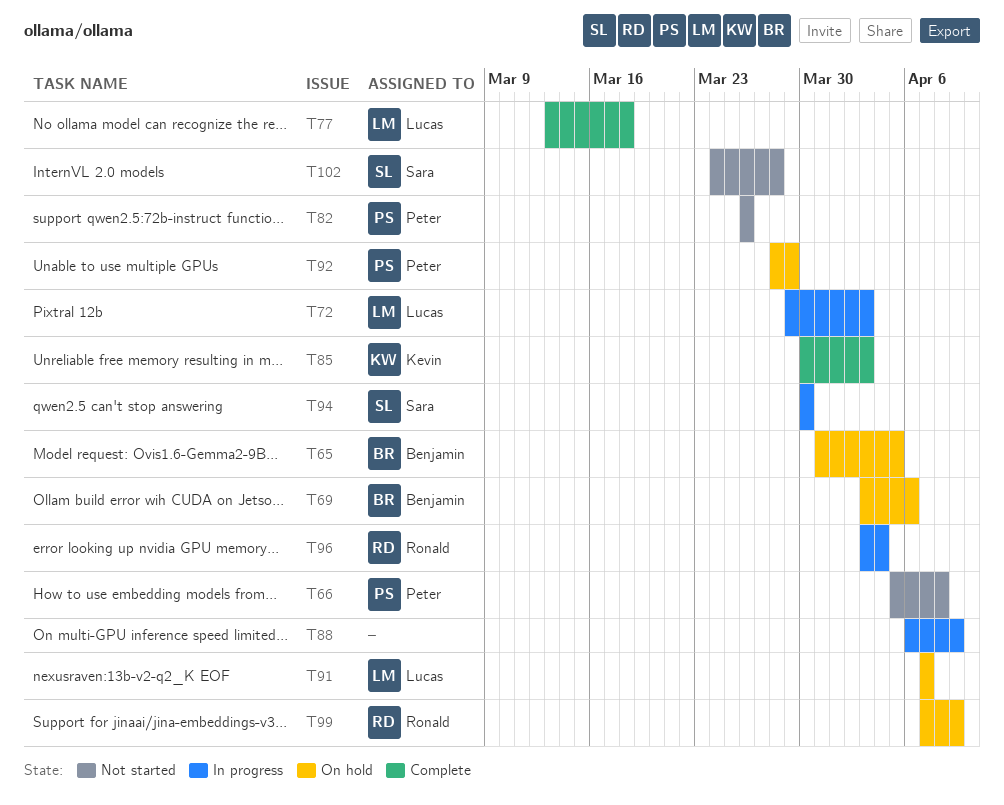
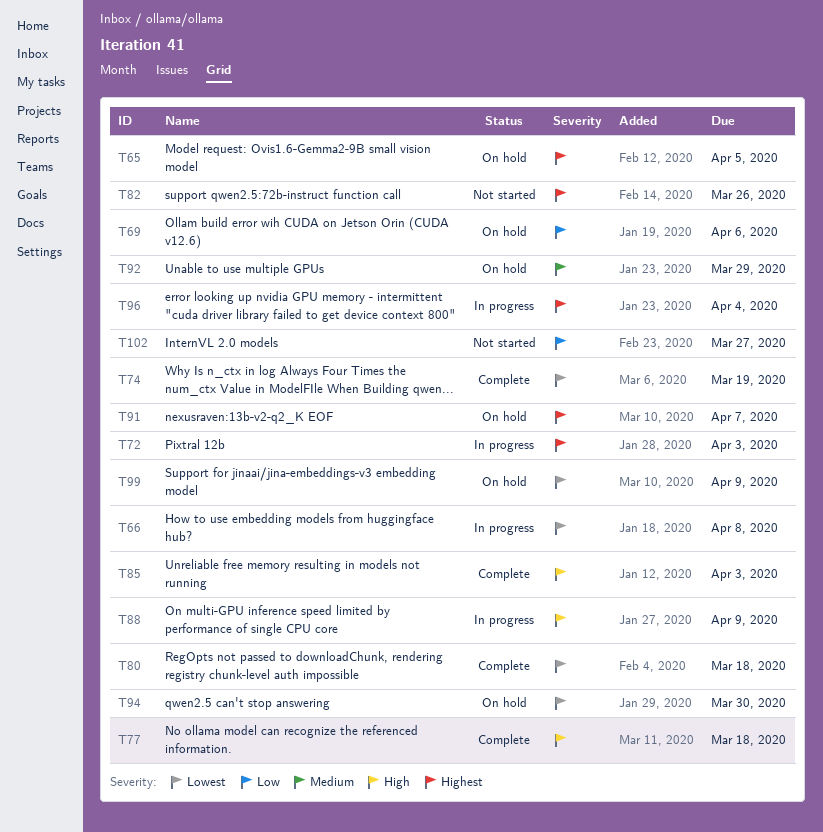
T66, status: Not started -> In progress
T74: none -> present
T80: none -> present
T94, status: In progress -> On hold
T102, due: Mar 28 -> Mar 27

